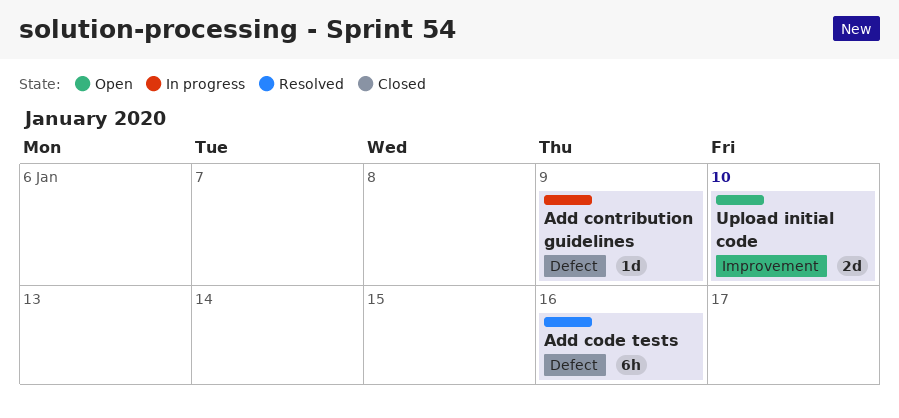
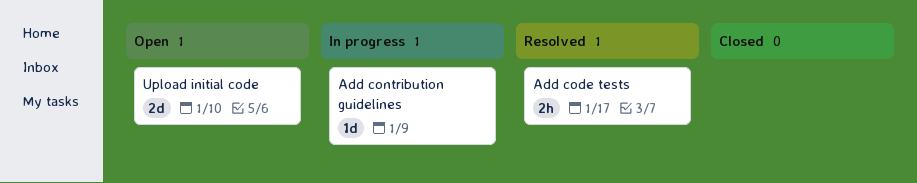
Add code tests, estimate: 6h -> 2h
Add code tests, due: Jan 16 -> Jan 17

